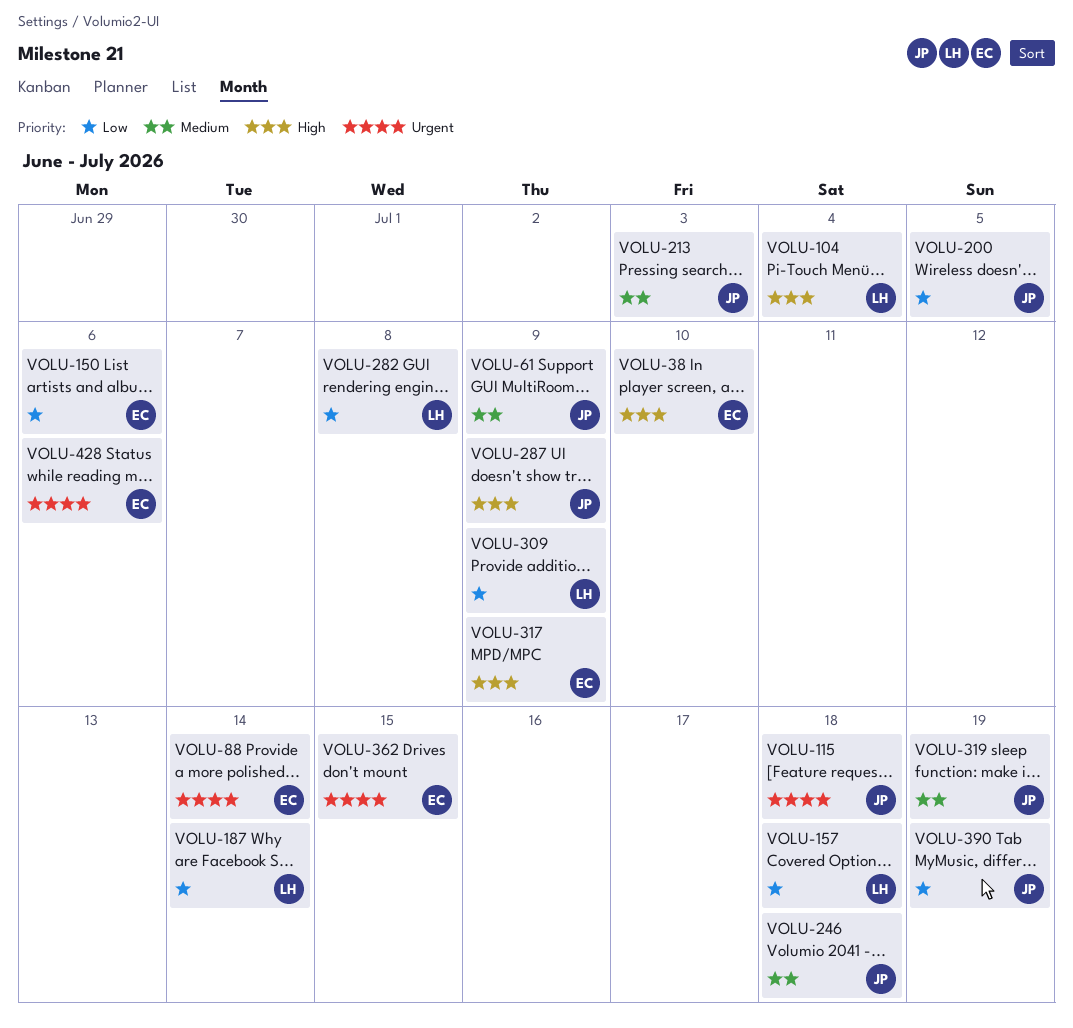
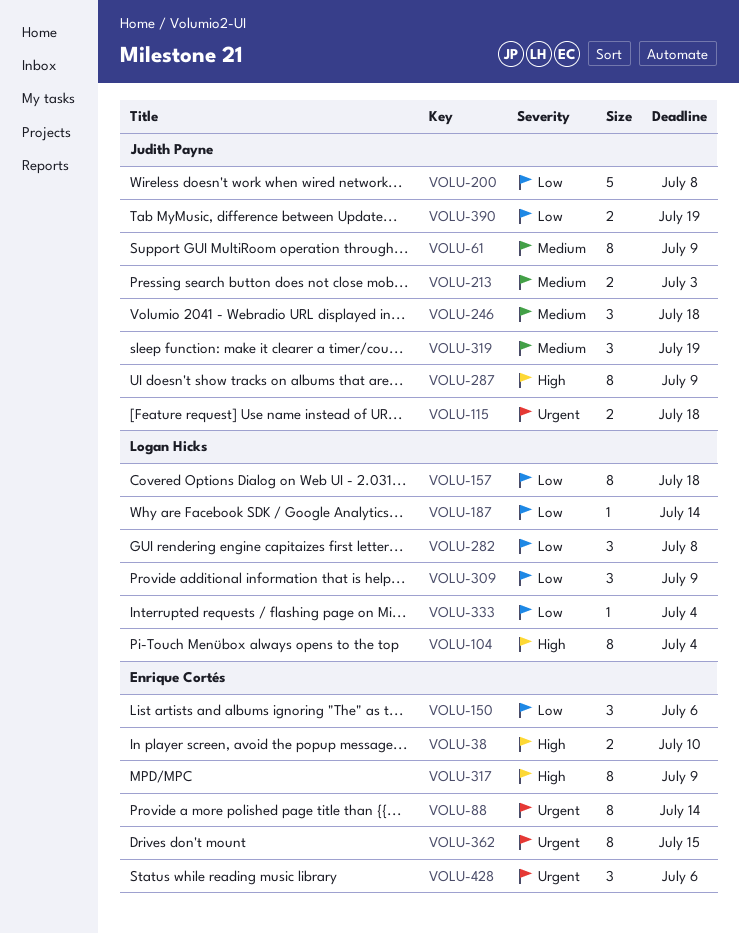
VOLU-200, due: Jul 5 -> Jul 8
VOLU-333: none -> present

